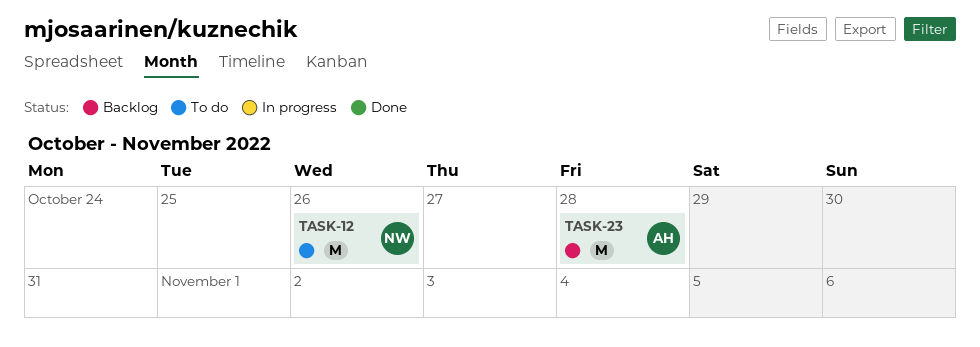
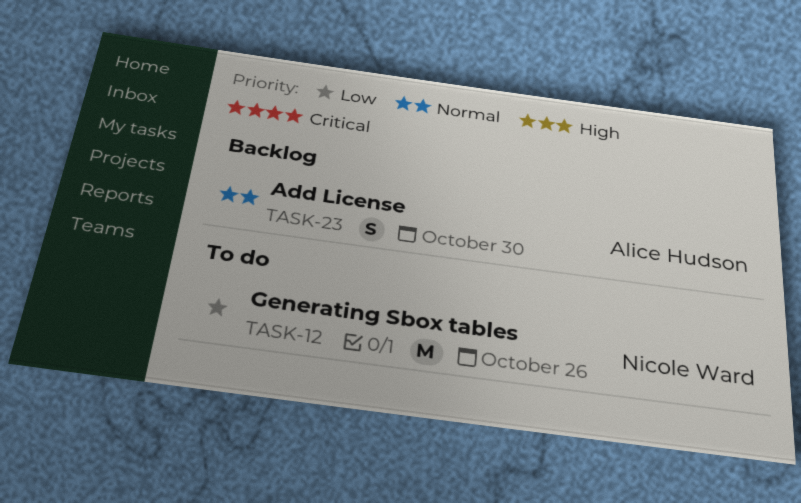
TASK-23, estimate: M -> S
TASK-23, due: Oct 28 -> Oct 30

